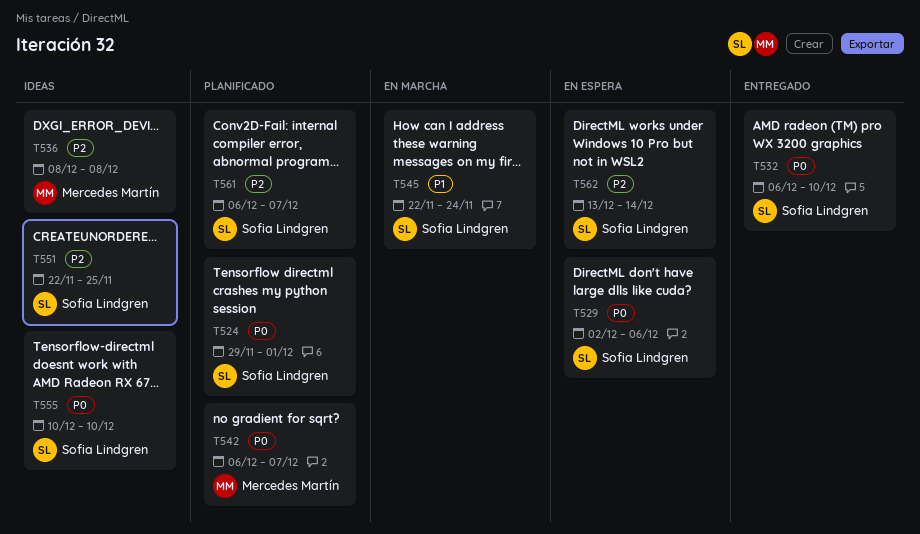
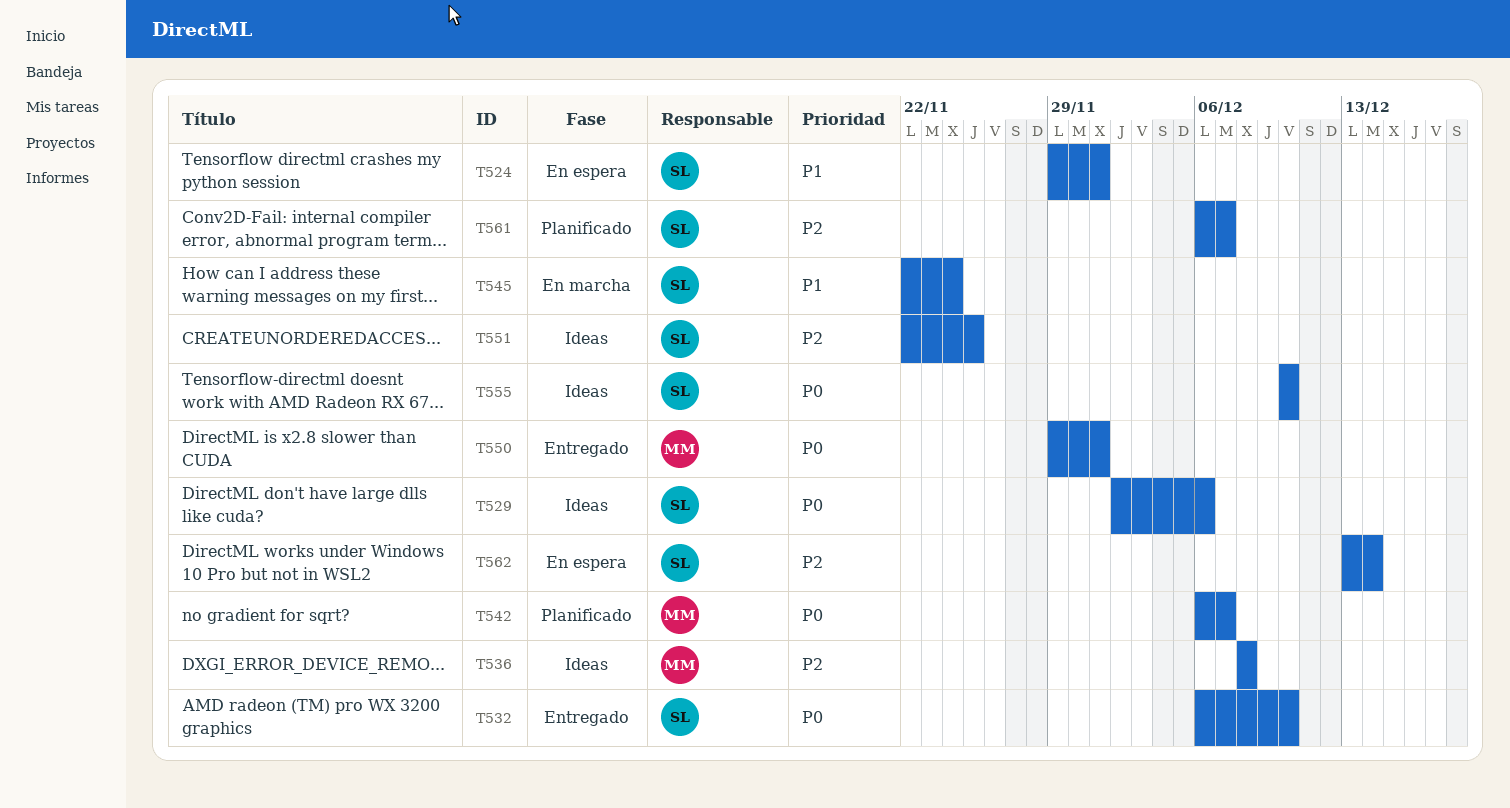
T524, status: Planificado -> En espera
T524, priority: P0 -> P1
T529, status: En espera -> Ideas
T550: none -> present

